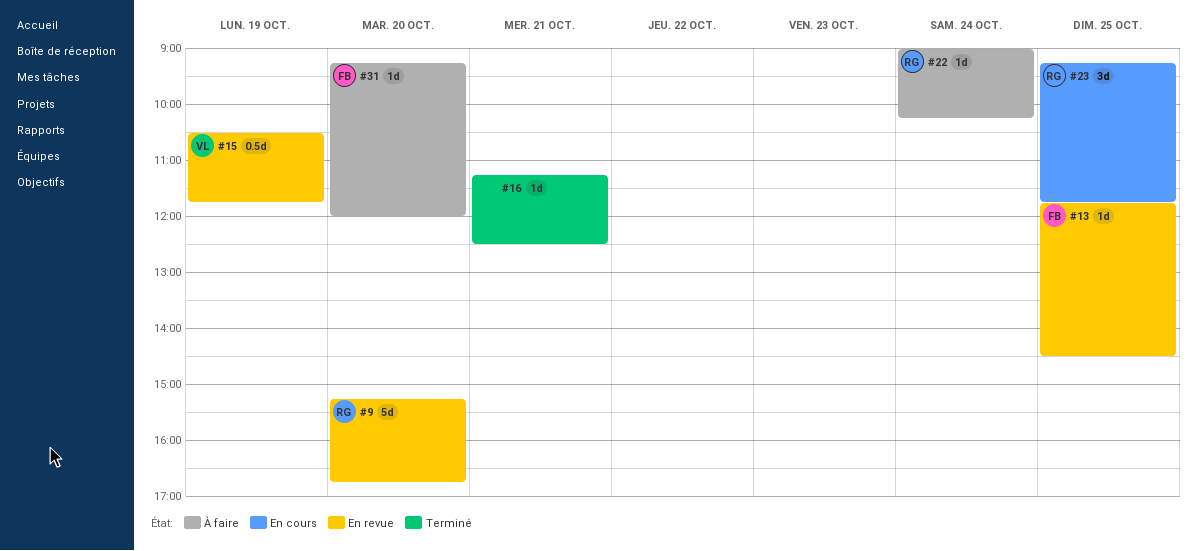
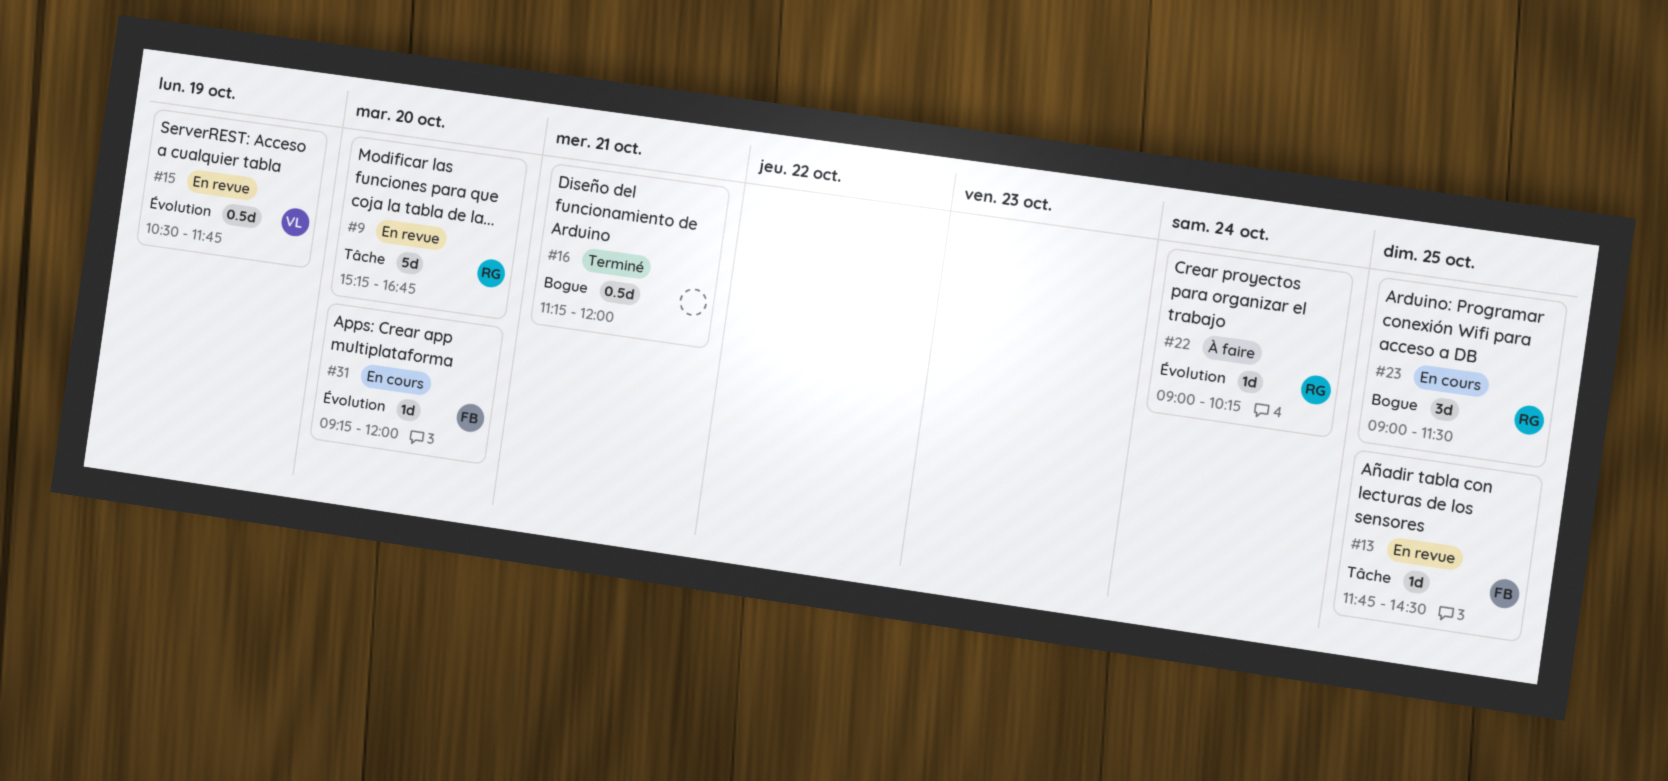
#16, estimate: 1d -> 0.5d
#16, ends: 12:30 -> 12:00
#23, begins: 09:15 -> 09:00
#23, ends: 11:45 -> 11:30
#31, status: À faire -> En cours

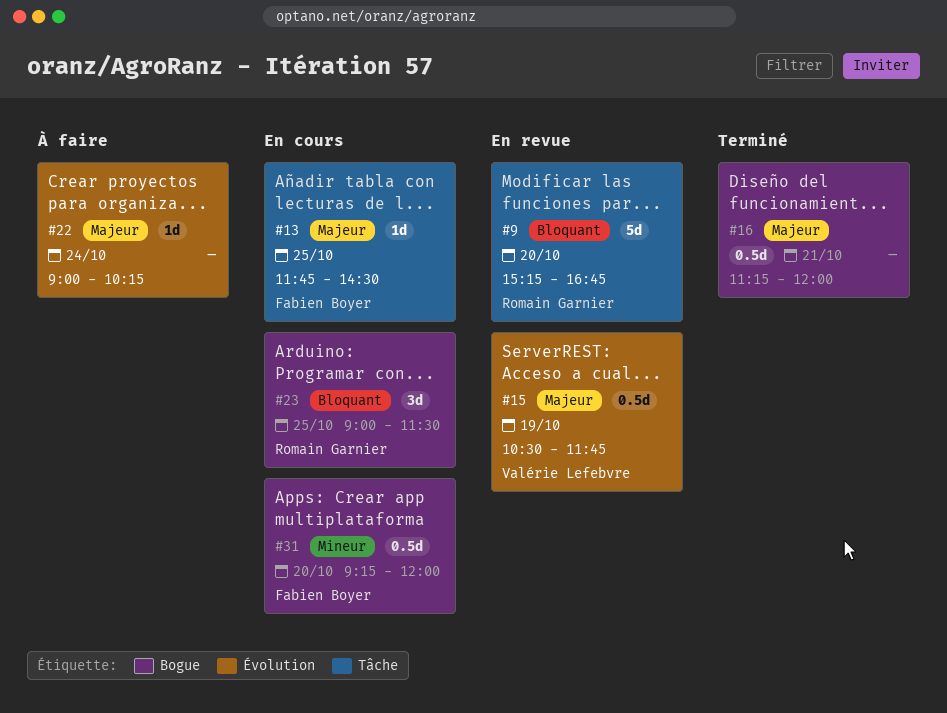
#13, status: En revue -> En cours
#22, owner: Romain Garnier -> none
#31, label: Évolution -> Bogue
#31, estimate: 1d -> 0.5d

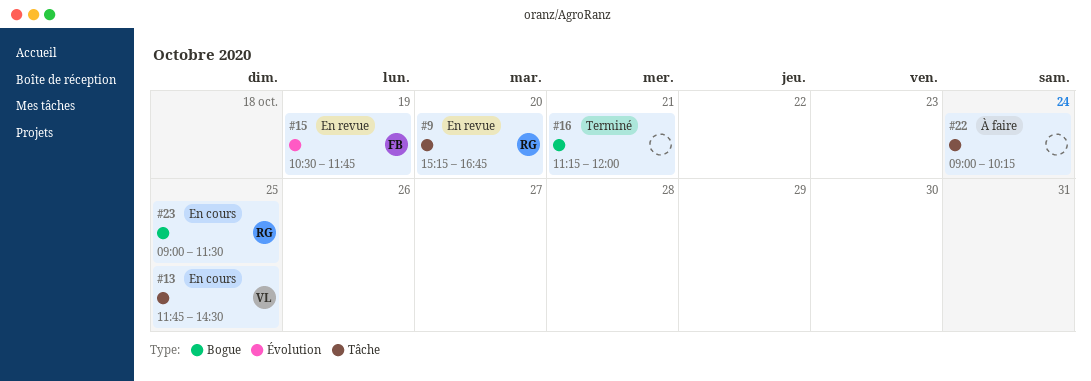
#13, owner: Fabien Boyer -> Valérie Lefebvre
#15, owner: Valérie Lefebvre -> Fabien Boyer
#22, label: Évolution -> Tâche
#31: present -> none

